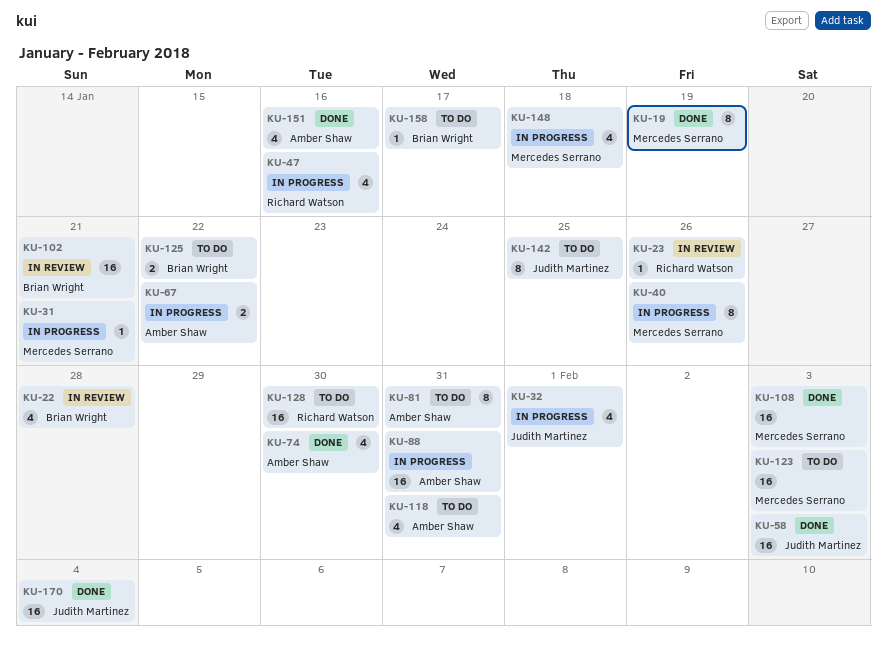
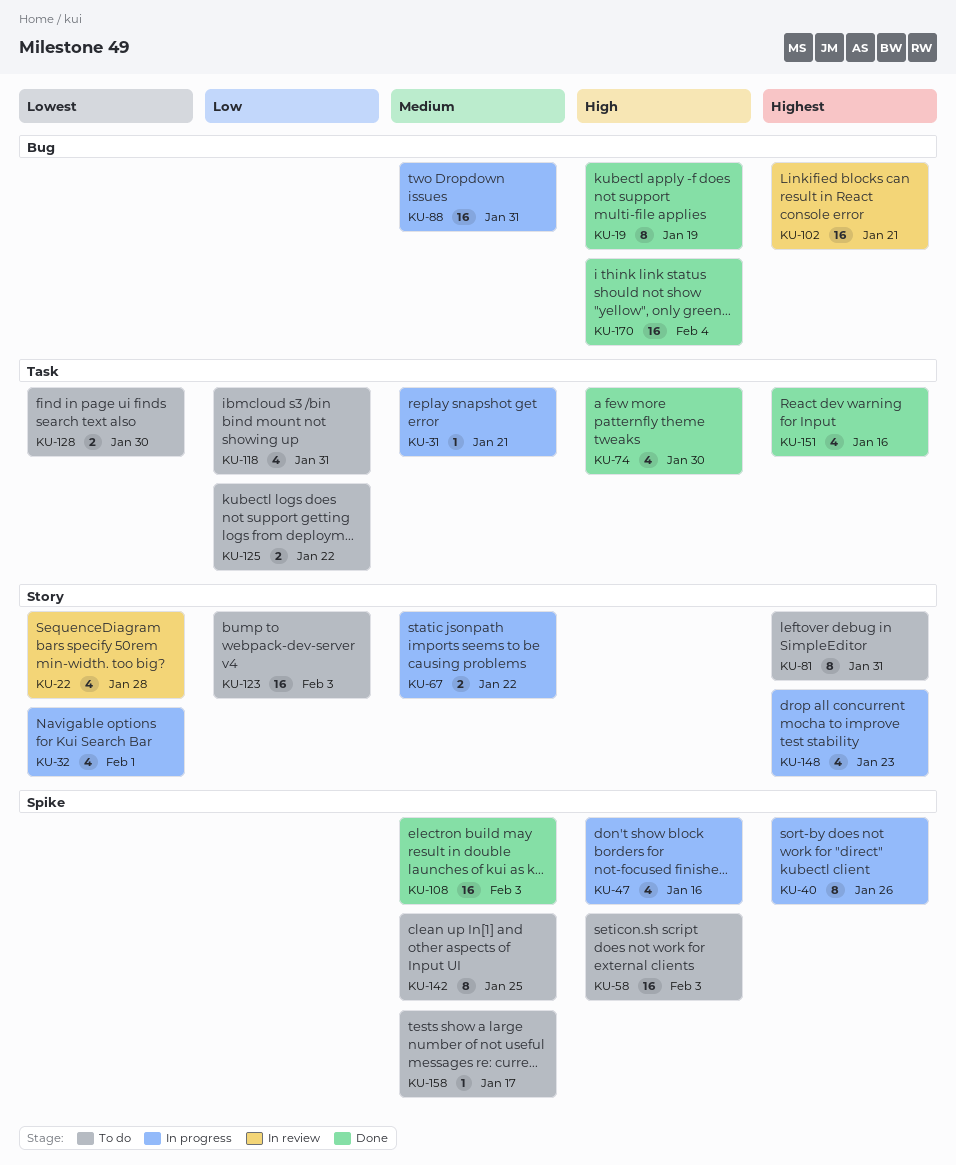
KU-23: present -> none
KU-58, status: Done -> To do
KU-128, estimate: 16 -> 2
KU-148, due: Jan 18 -> Jan 23

